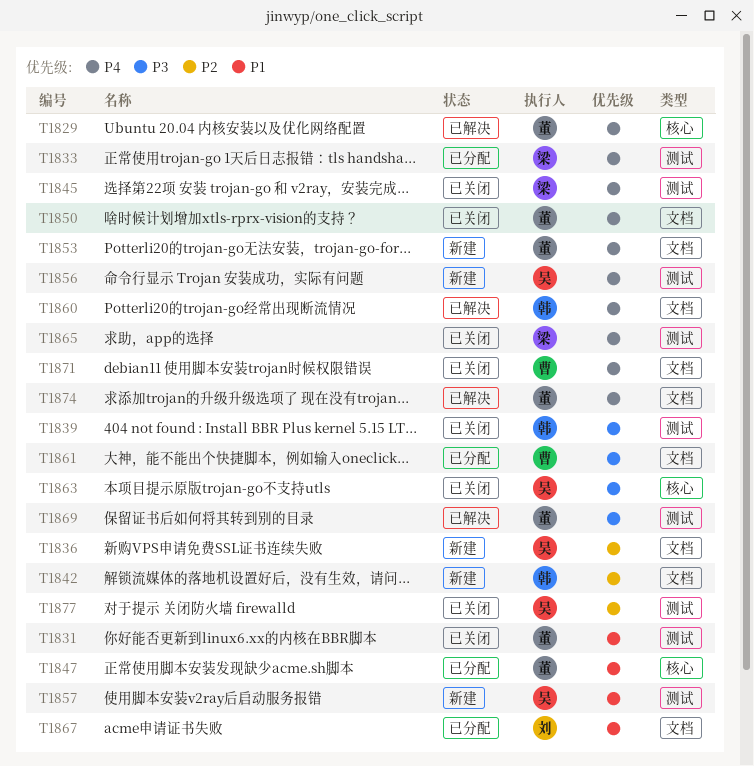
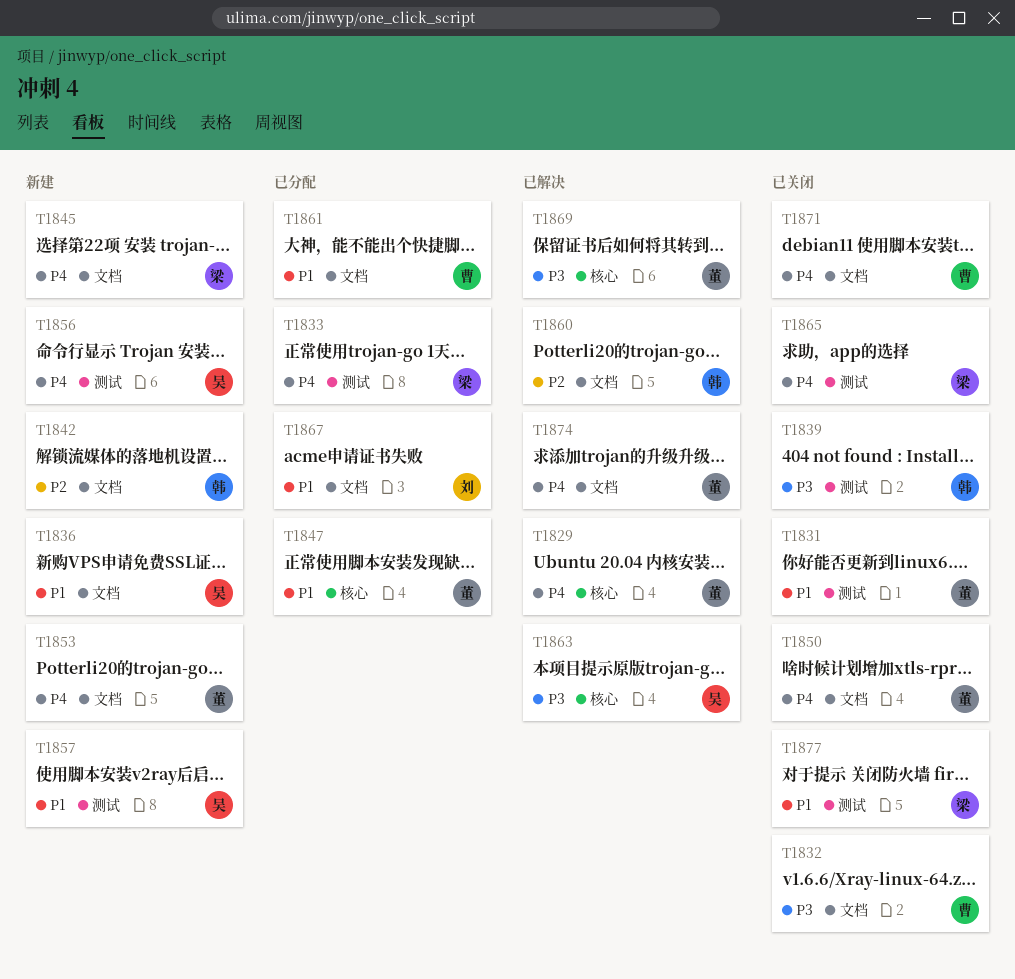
T1832: none -> present
T1836, priority: P2 -> P1
T1845, status: 已关闭 -> 新建
T1845, label: 测试 -> 文档
T1860, priority: P4 -> P2
T1861, priority: P3 -> P1
T1863, status: 已关闭 -> 已解决
T1869, label: 测试 -> 核心
T1877, owner: 吴 -> 梁
T1877, priority: P2 -> P1

